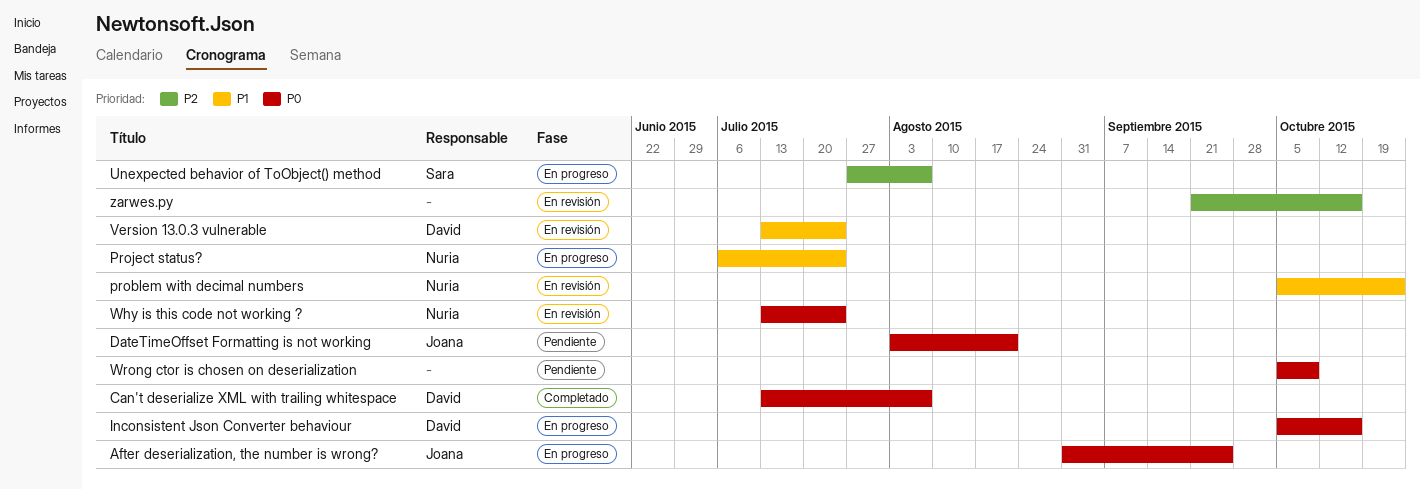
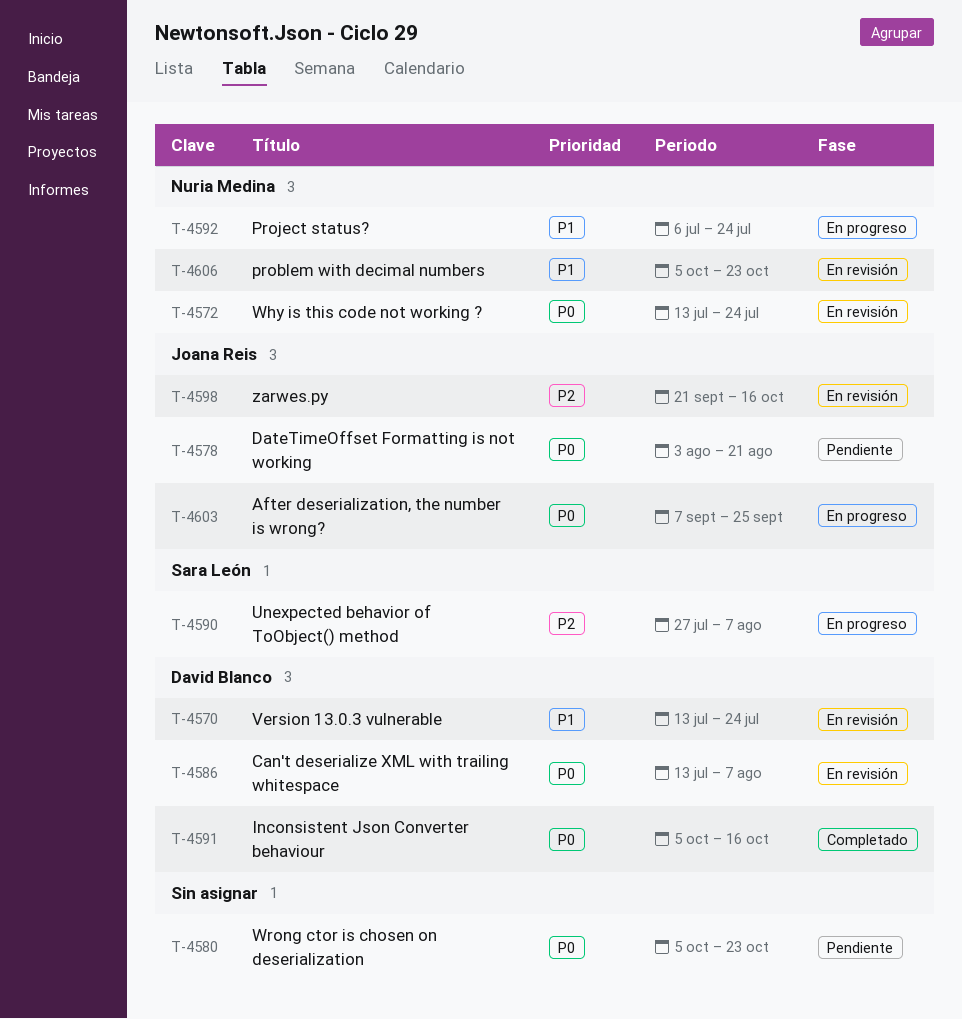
After deserialization, the number is wrong?, start: Aug 31 -> Sep 7
Can't deserialize XML with trailing whitespace, status: Completado -> En revisión
Inconsistent Json Converter behaviour, status: En progreso -> Completado
Wrong ctor is chosen on deserialization, due: Oct 9 -> Oct 23
zarwes.py, owner: none -> Joana Reis

